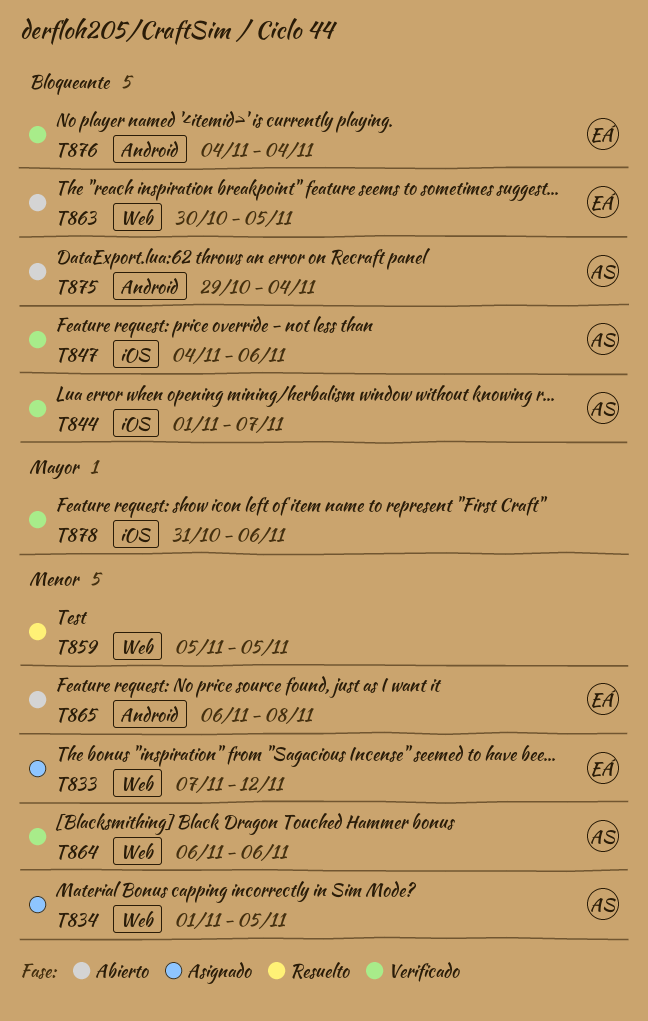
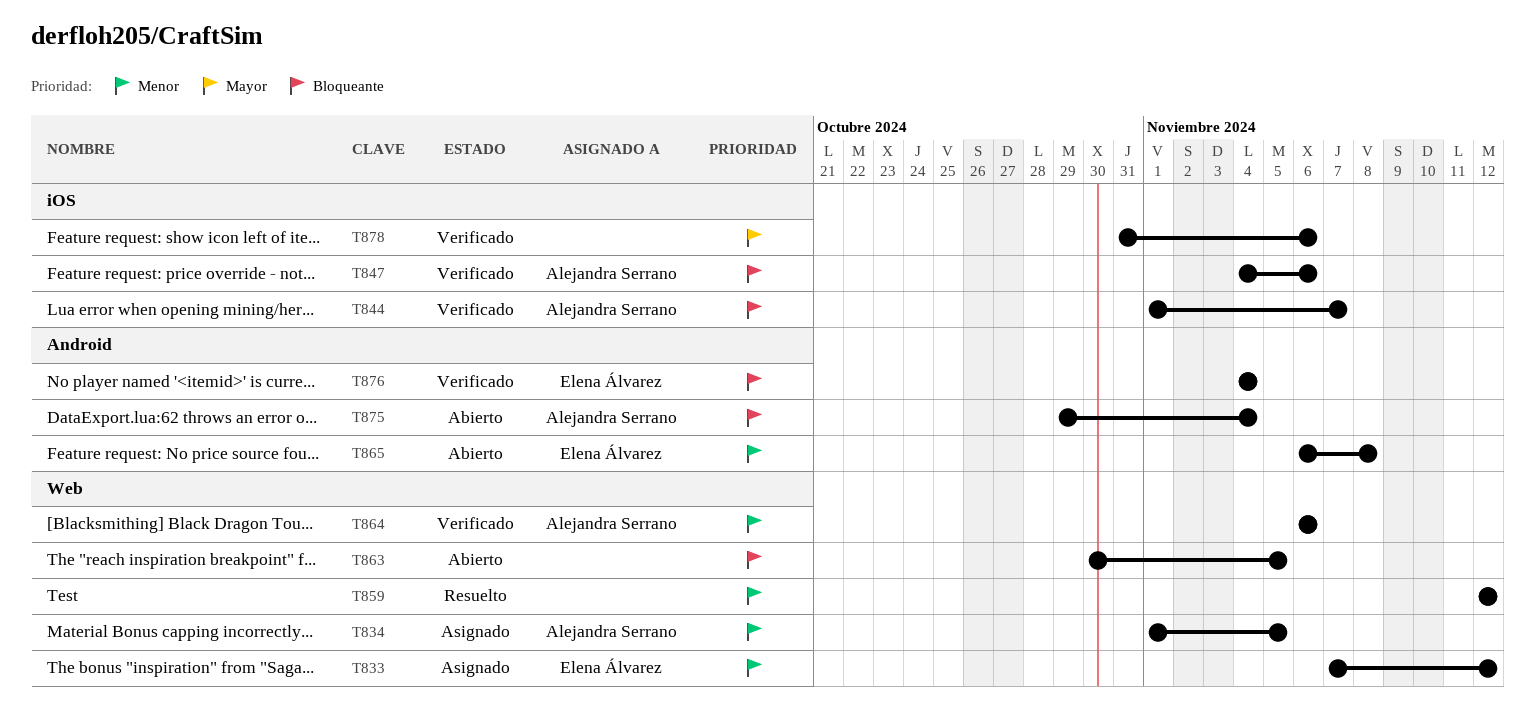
T859, start: Nov 5 -> Nov 12
T859, due: Nov 5 -> Nov 12
T863, owner: Elena Álvarez -> none

